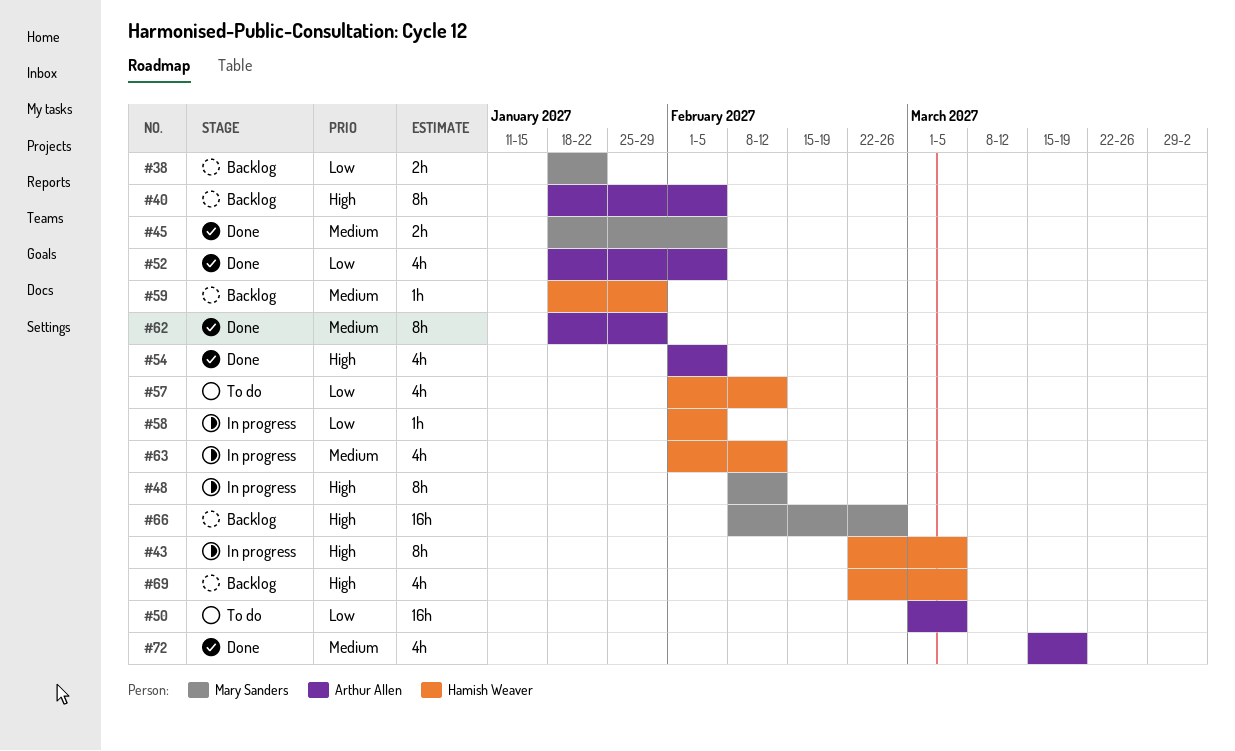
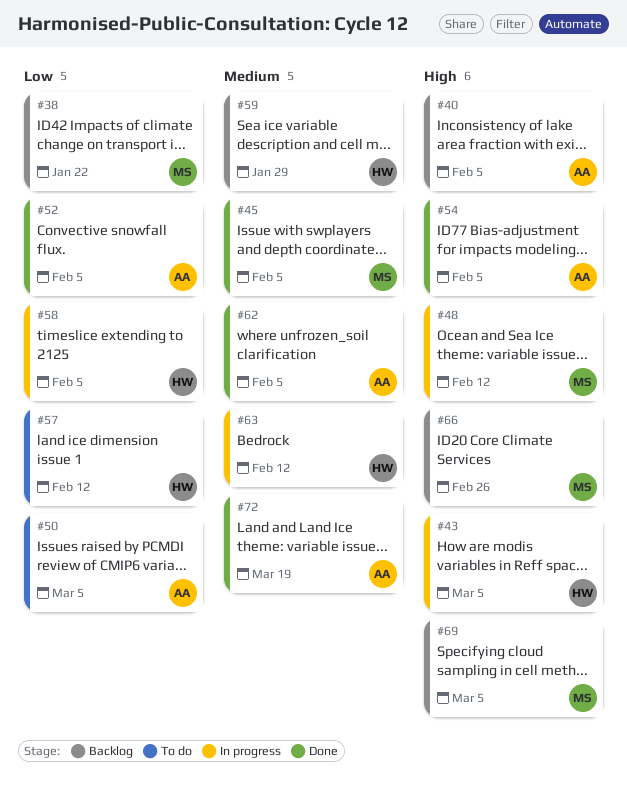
#62, due: Jan 29 -> Feb 5
#69, owner: Hamish Weaver -> Mary Sanders

